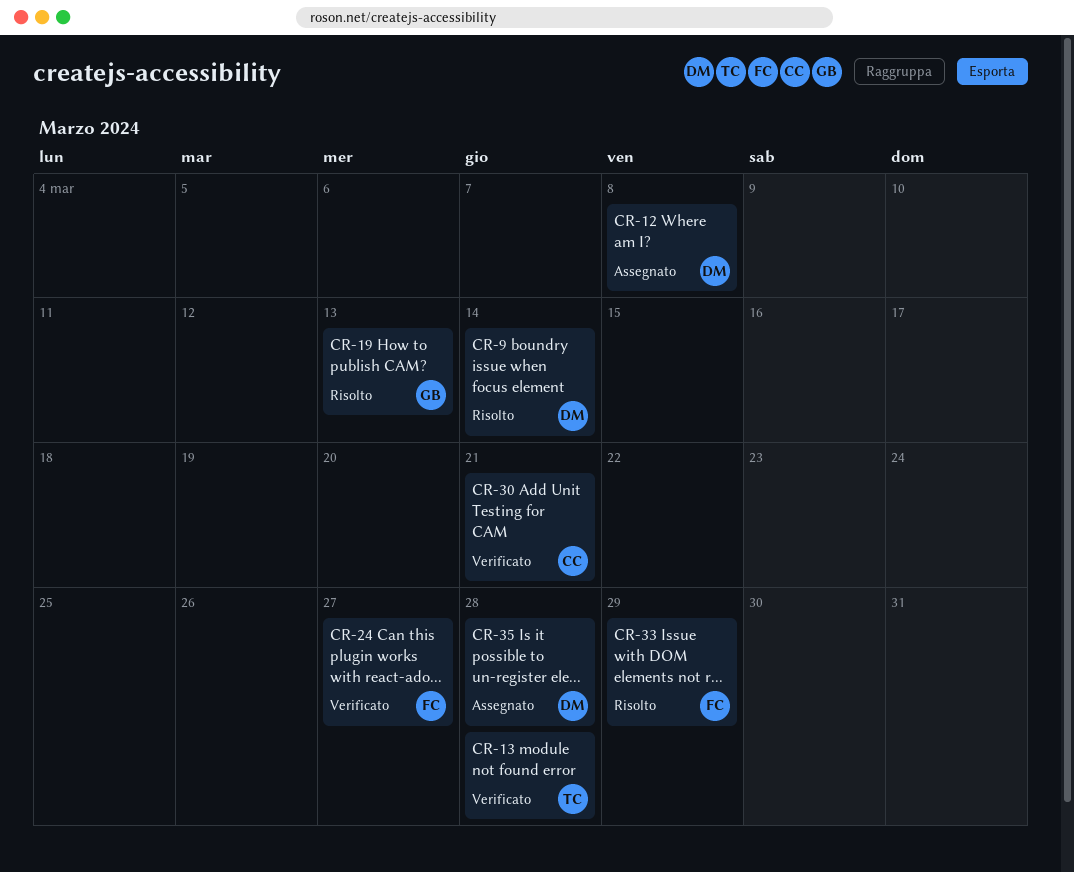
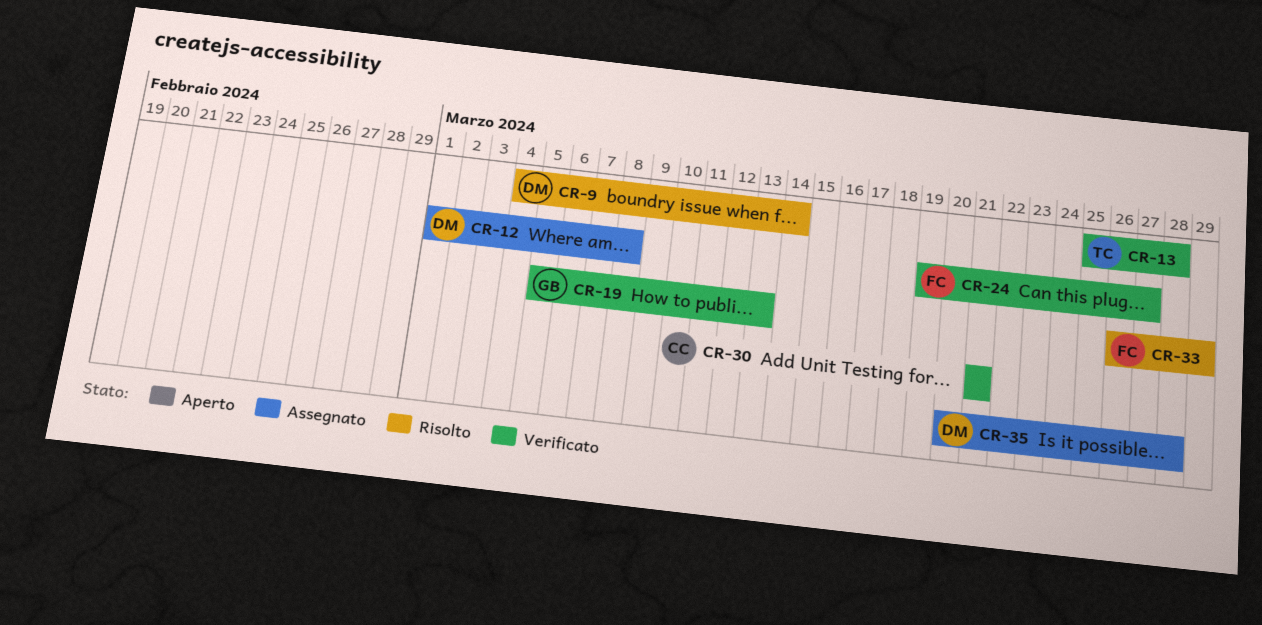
CR-19, status: Risolto -> Verificato

